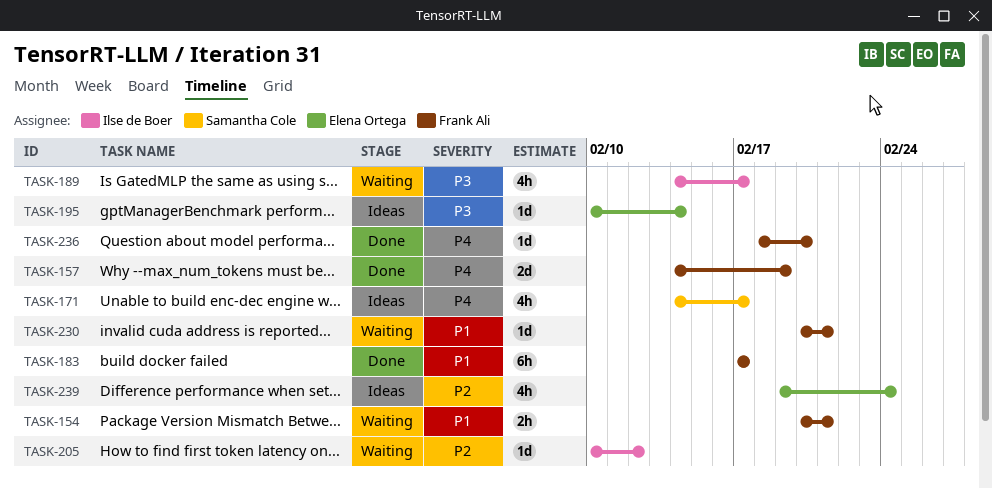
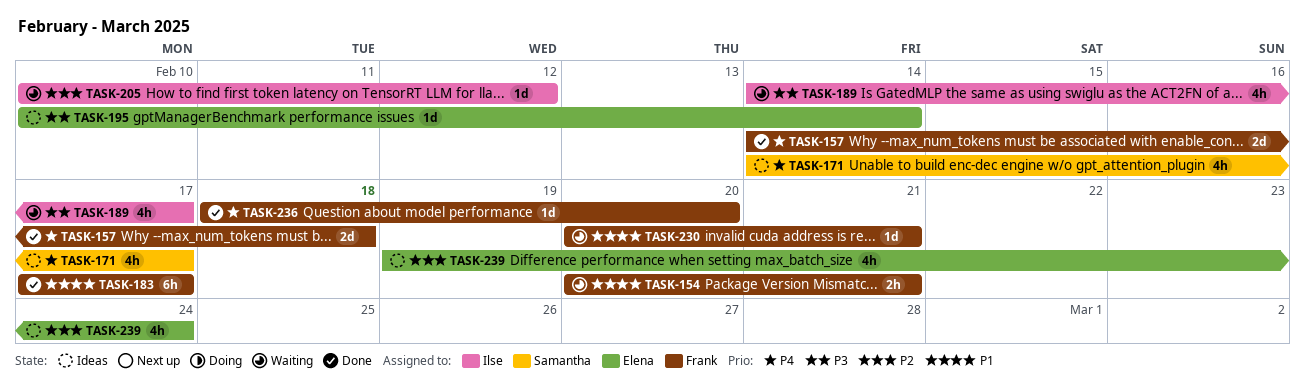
TASK-157, due: Feb 19 -> Feb 18

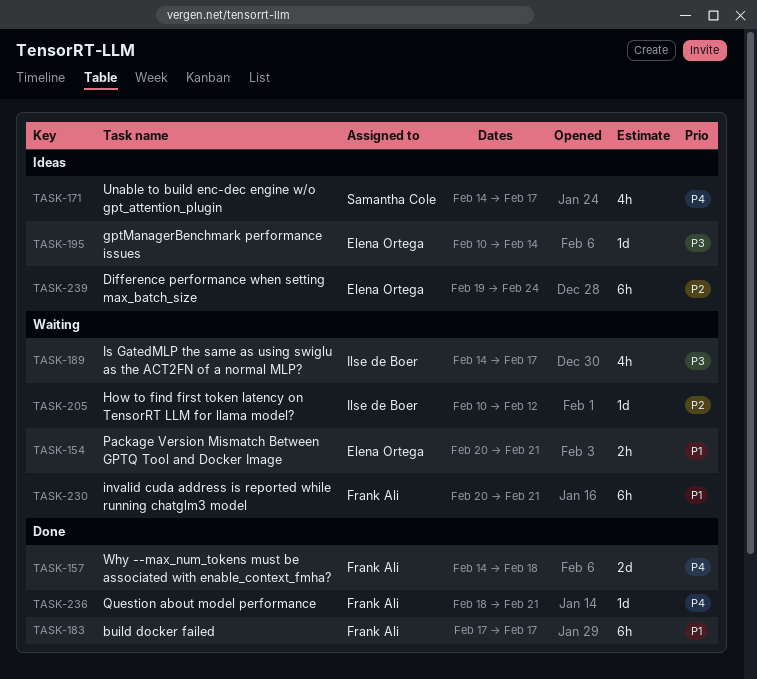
TASK-154, owner: Frank Ali -> Elena Ortega
TASK-230, estimate: 1d -> 6h
TASK-236, due: Feb 20 -> Feb 21
TASK-239, estimate: 4h -> 6h

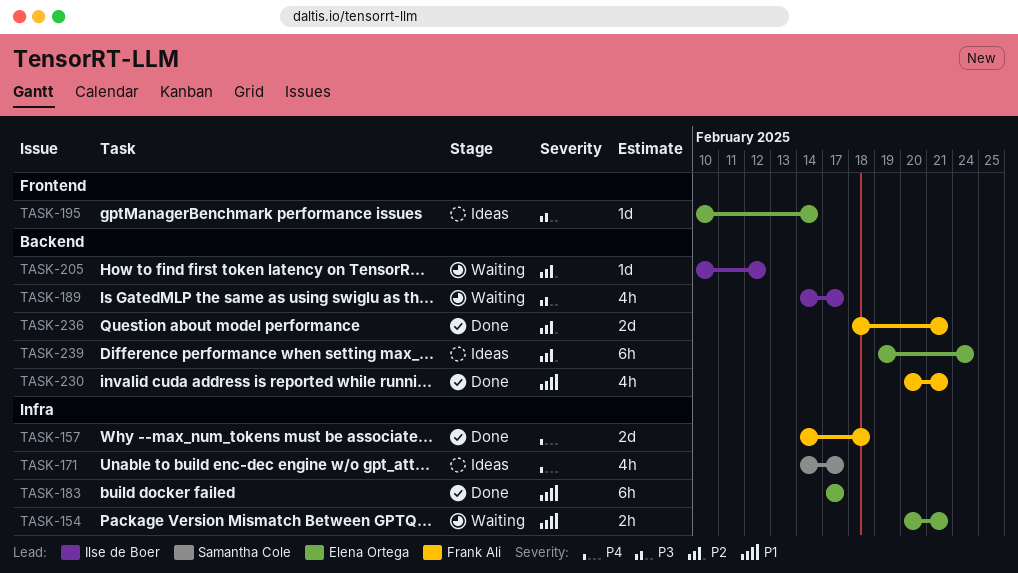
TASK-183, owner: Frank Ali -> Elena Ortega
TASK-230, status: Waiting -> Done
TASK-230, estimate: 6h -> 4h
TASK-236, priority: P4 -> P2
TASK-236, estimate: 1d -> 2d

